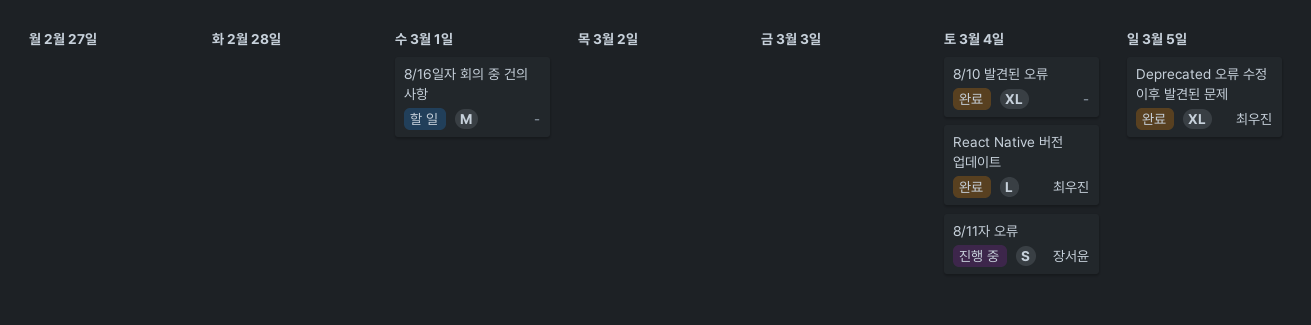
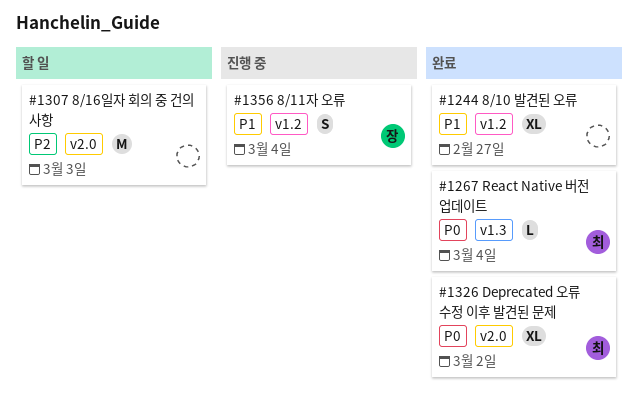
8/10 발견된 오류, due: Mar 4 -> Feb 27
8/16일자 회의 중 건의 사항, due: Mar 1 -> Mar 3
Deprecated 오류 수정 이후 발견된 문제, due: Mar 5 -> Mar 2

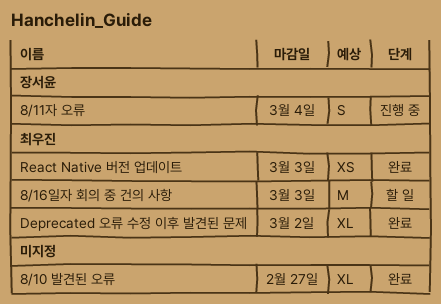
8/16일자 회의 중 건의 사항, owner: none -> 최우진
React Native 버전 업데이트, estimate: L -> XS
React Native 버전 업데이트, due: Mar 4 -> Mar 3

